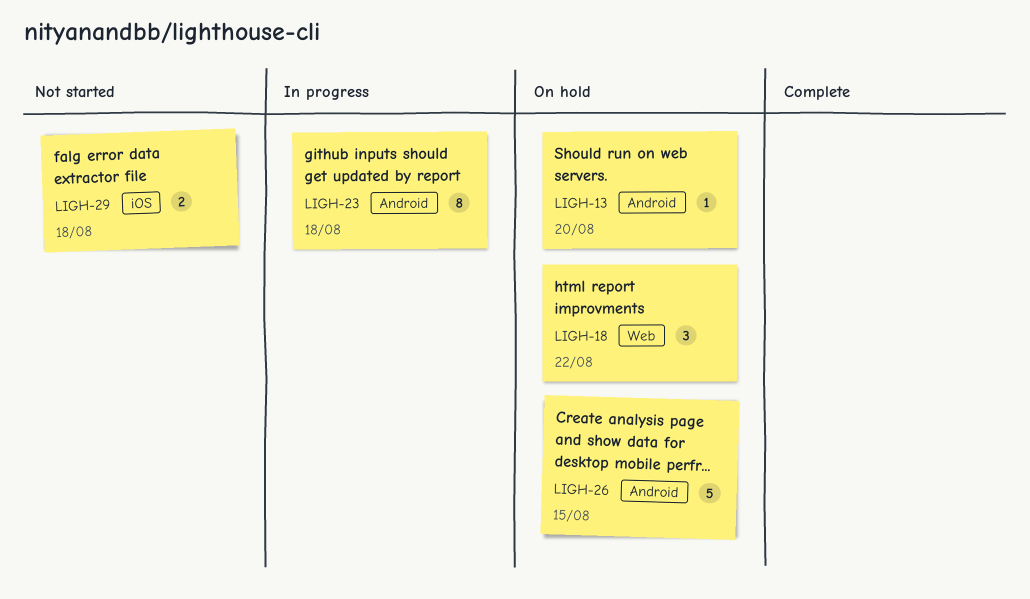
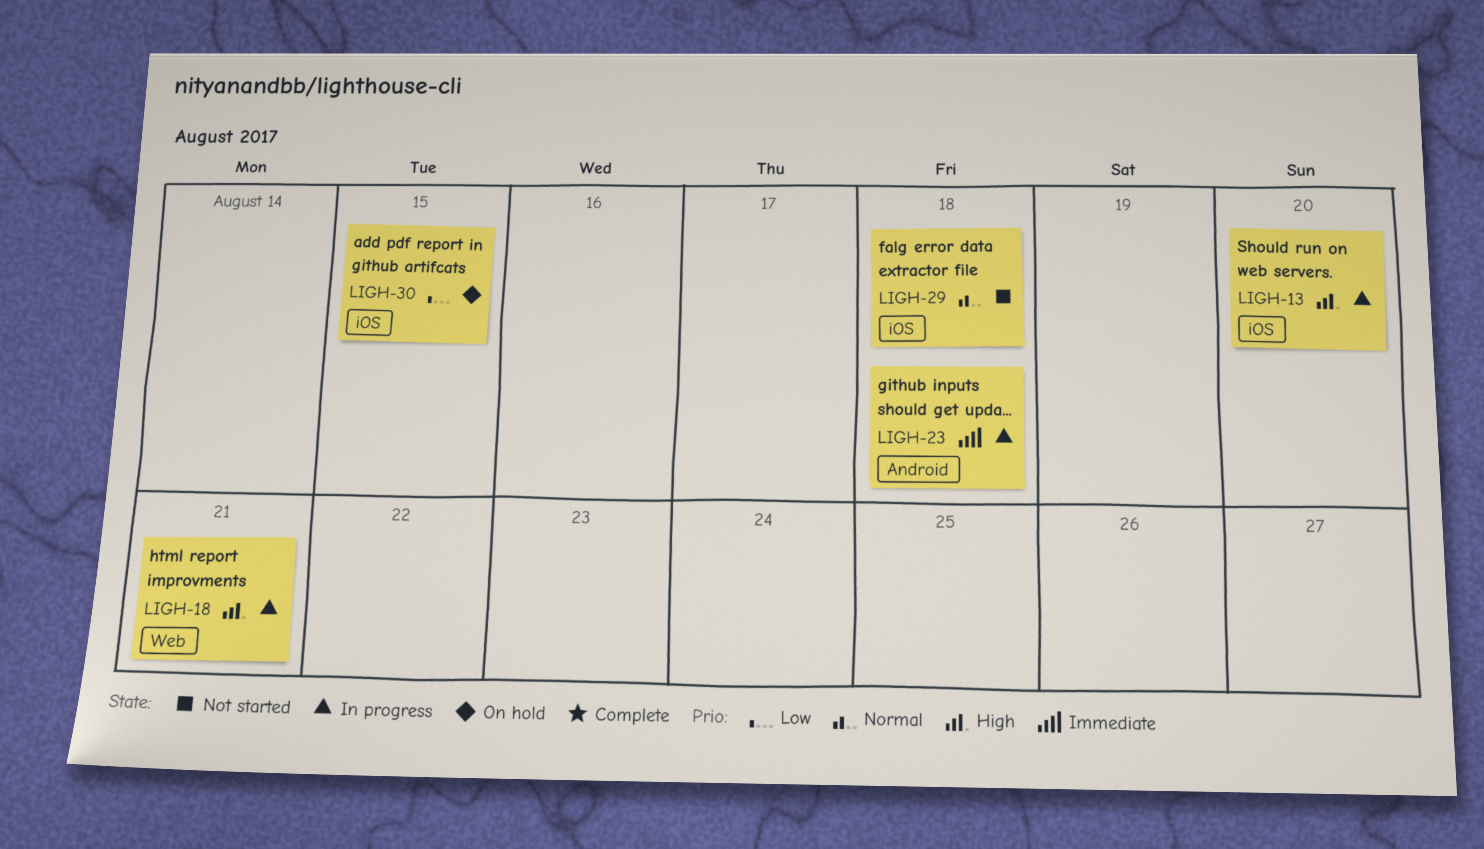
LIGH-13, status: On hold -> In progress
LIGH-13, label: Android -> iOS
LIGH-18, status: On hold -> In progress
LIGH-18, due: Aug 22 -> Aug 21
LIGH-26: present -> none
LIGH-30: none -> present

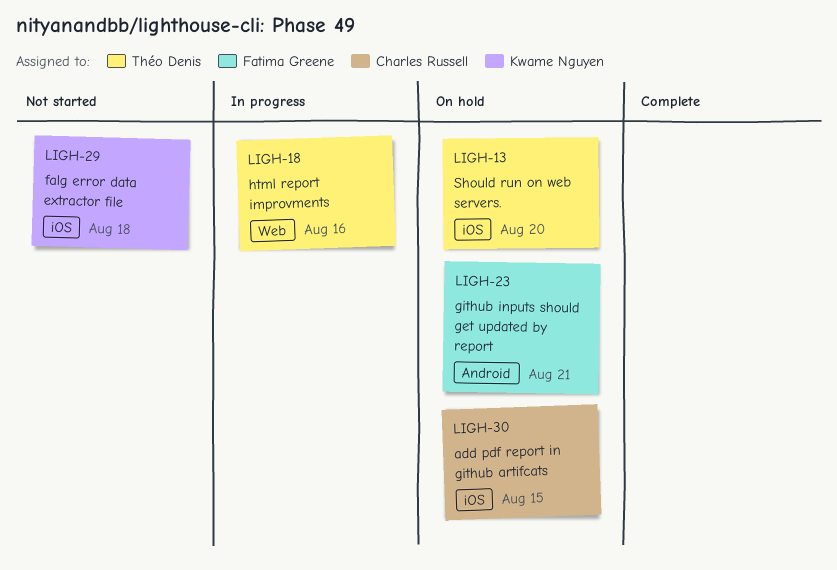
LIGH-13, status: In progress -> On hold
LIGH-18, due: Aug 21 -> Aug 16
LIGH-23, status: In progress -> On hold
LIGH-23, due: Aug 18 -> Aug 21

